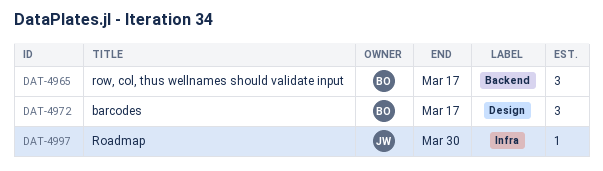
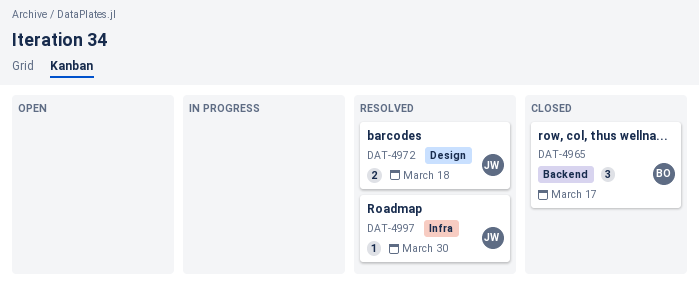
DAT-4972, owner: BO -> JW
DAT-4972, estimate: 3 -> 2
DAT-4972, due: Mar 17 -> Mar 18

